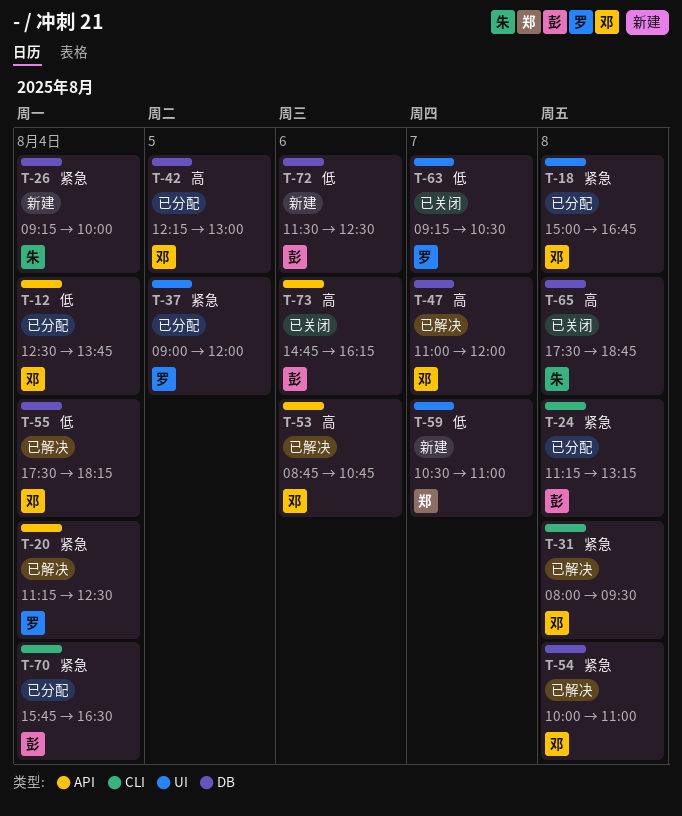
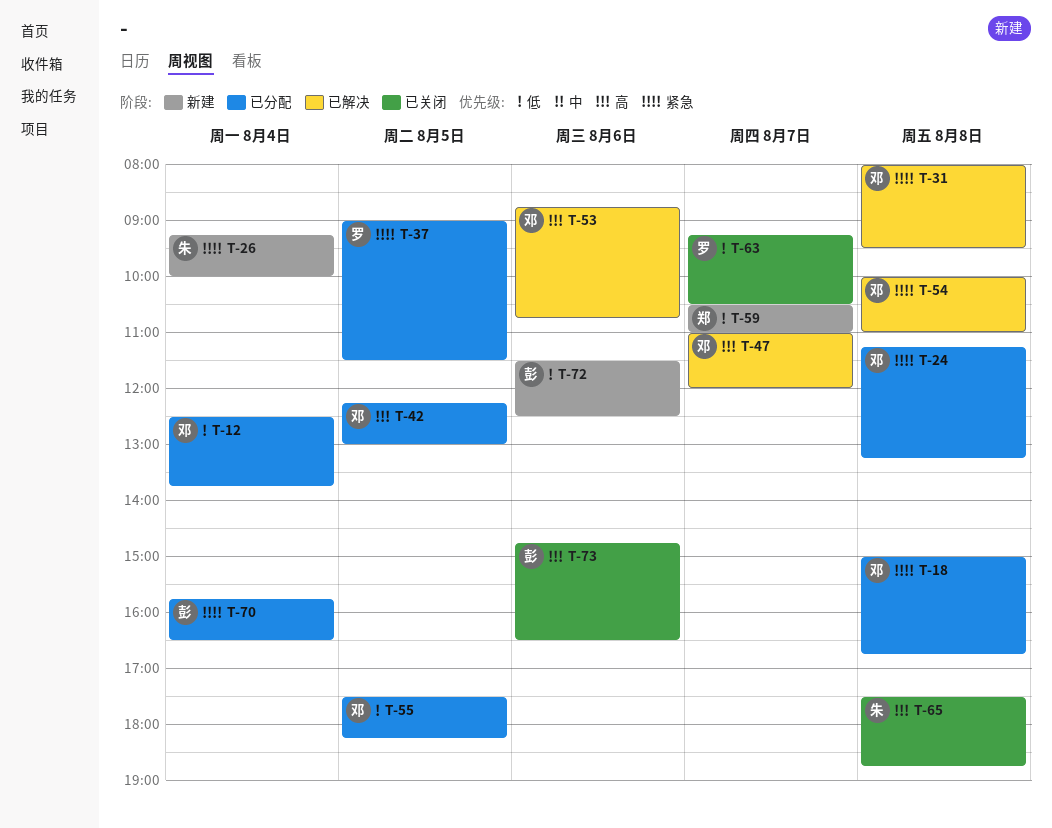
T-20: present -> none
T-24, owner: 彭 -> 邓
T-37, ends: 12:00 -> 11:30
T-55, status: 已解决 -> 已分配
T-55, day: Aug 4 -> Aug 5
T-73, ends: 16:15 -> 16:30

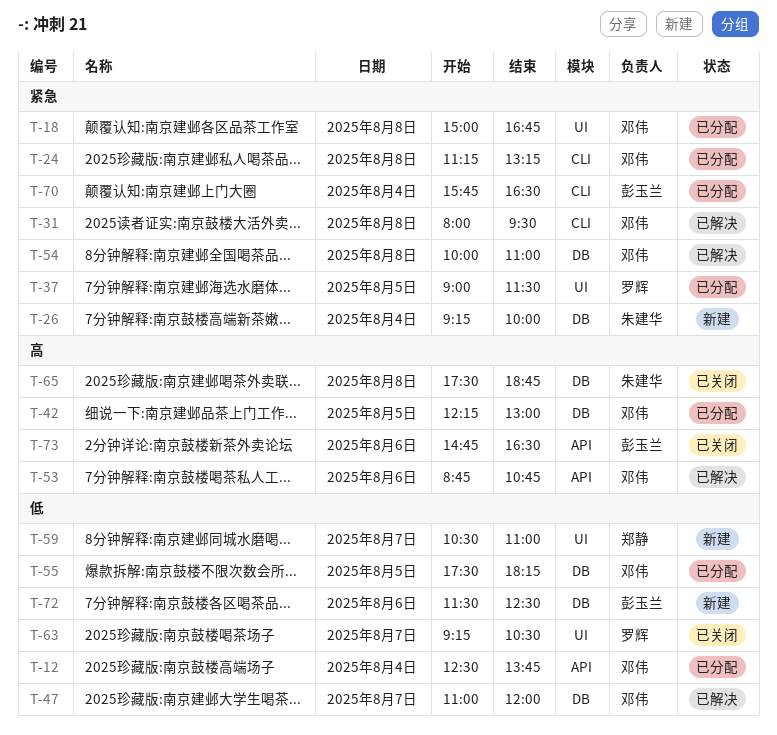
T-47, priority: 高 -> 低

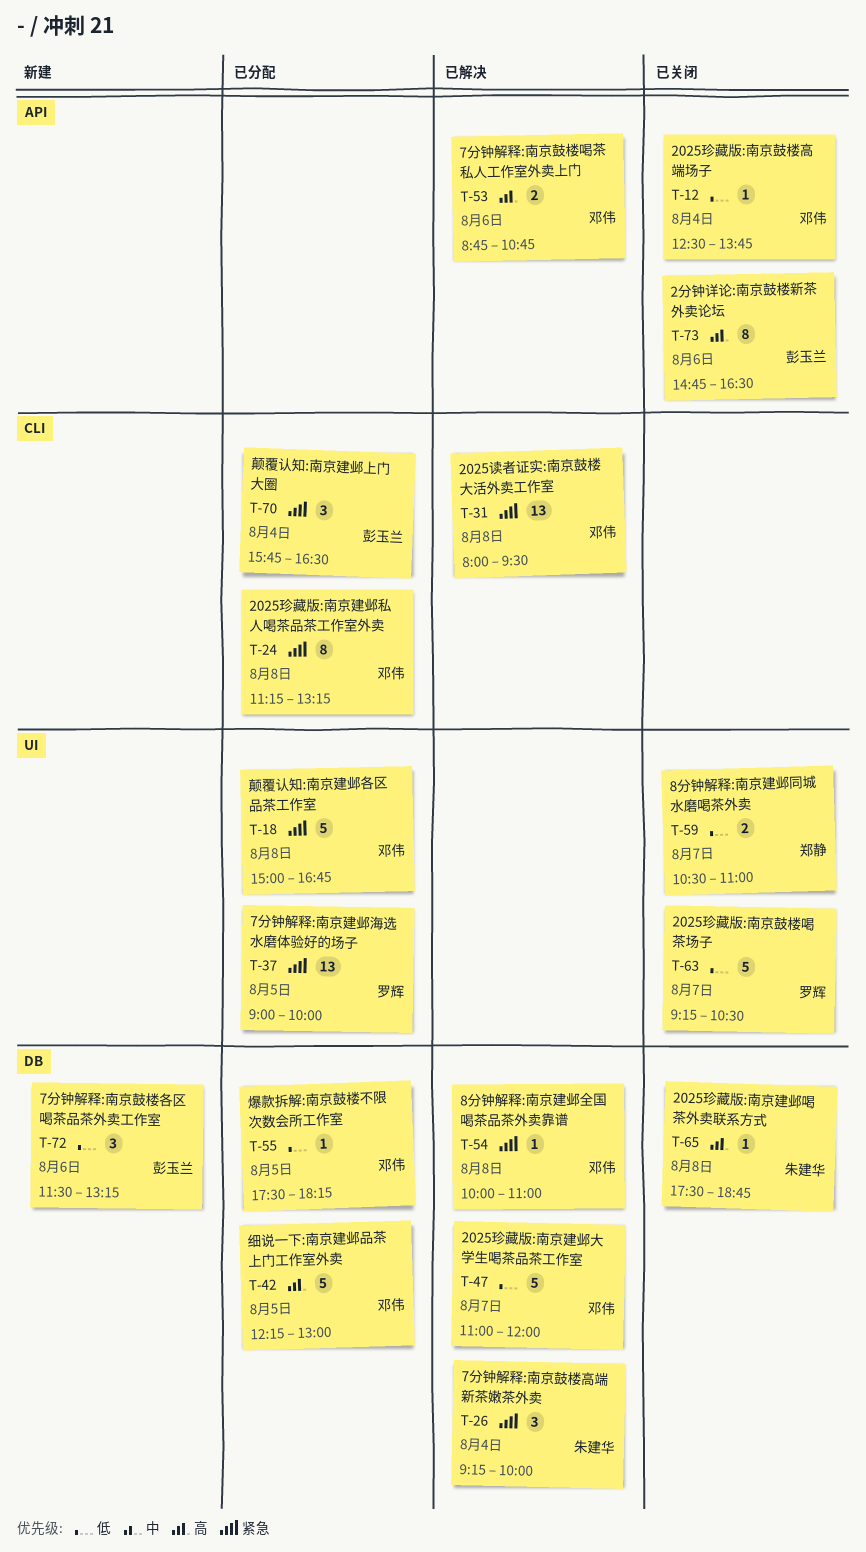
T-12, status: 已分配 -> 已关闭
T-26, status: 新建 -> 已解决
T-37, ends: 11:30 -> 10:00
T-59, status: 新建 -> 已关闭
T-72, ends: 12:30 -> 13:15

